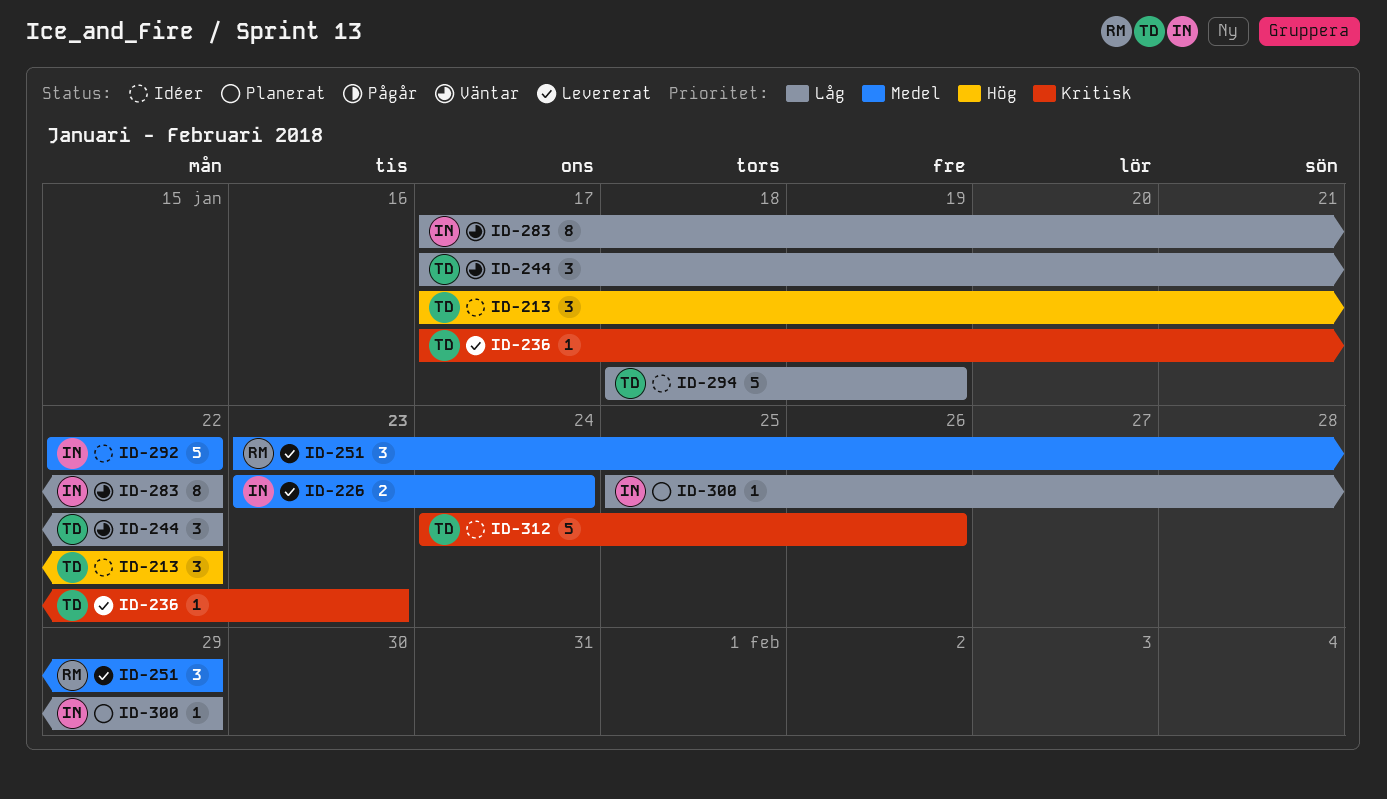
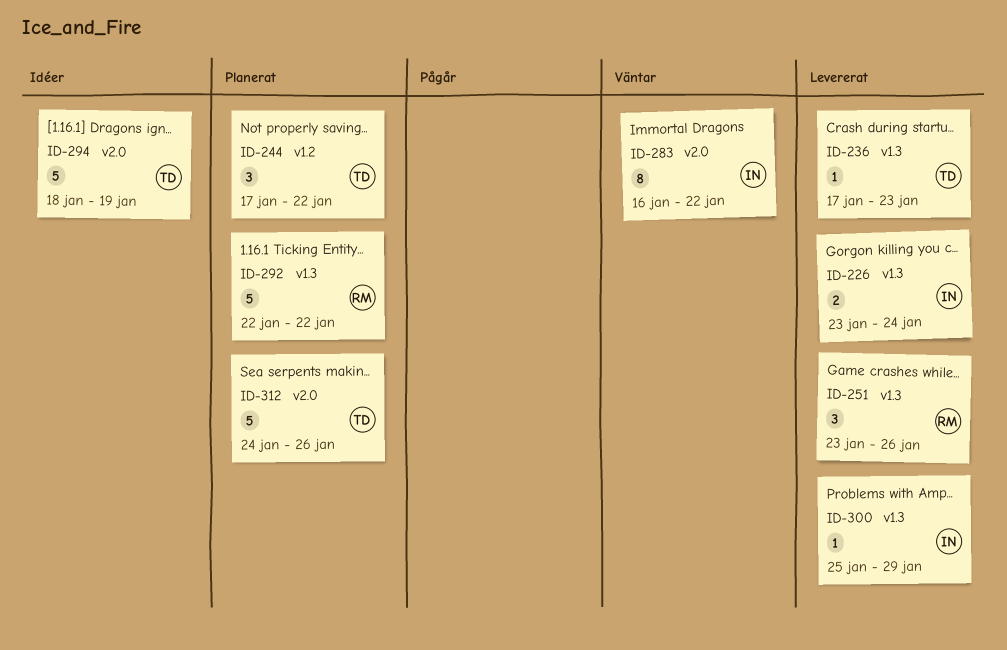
ID-213: present -> none
ID-244, status: Väntar -> Planerat
ID-251, due: Jan 29 -> Jan 26
ID-283, start: Jan 17 -> Jan 16
ID-292, status: Idéer -> Planerat
ID-292, owner: IN -> RM
ID-300, status: Planerat -> Levererat
ID-312, status: Idéer -> Planerat

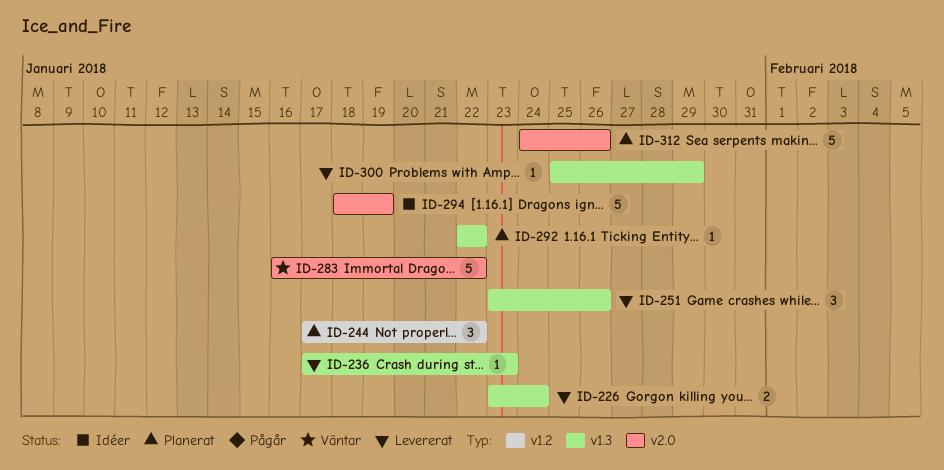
ID-283, estimate: 8 -> 5
ID-292, estimate: 5 -> 1

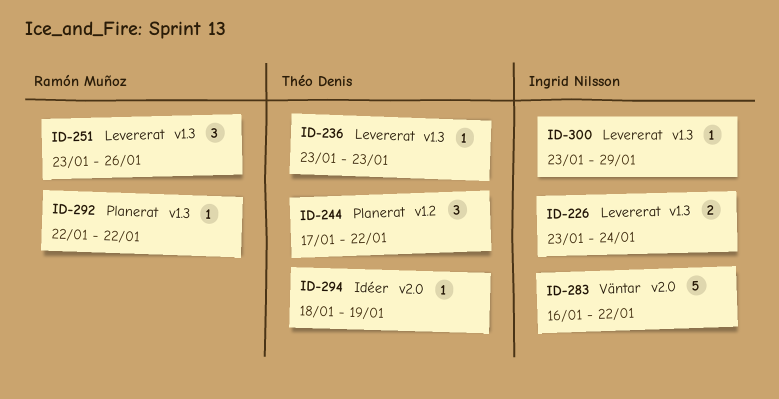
ID-236, start: Jan 17 -> Jan 23
ID-294, estimate: 5 -> 1
ID-300, start: Jan 25 -> Jan 23
ID-312: present -> none

